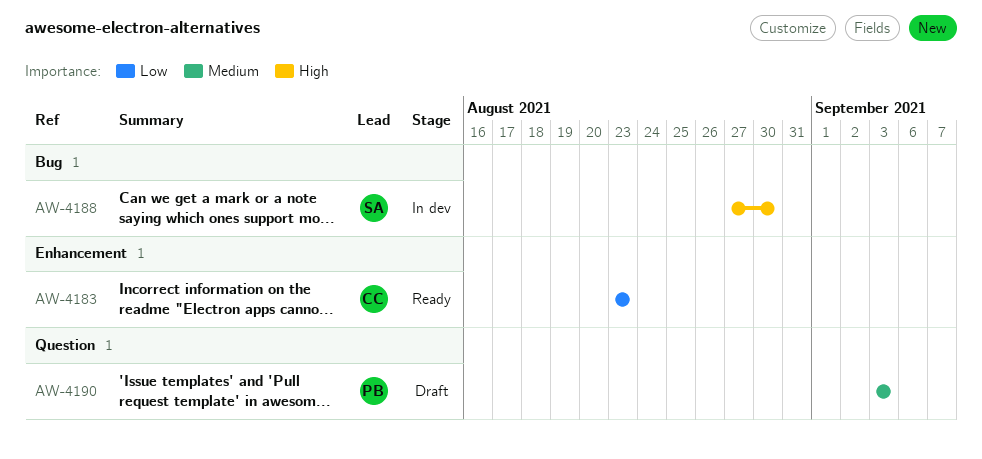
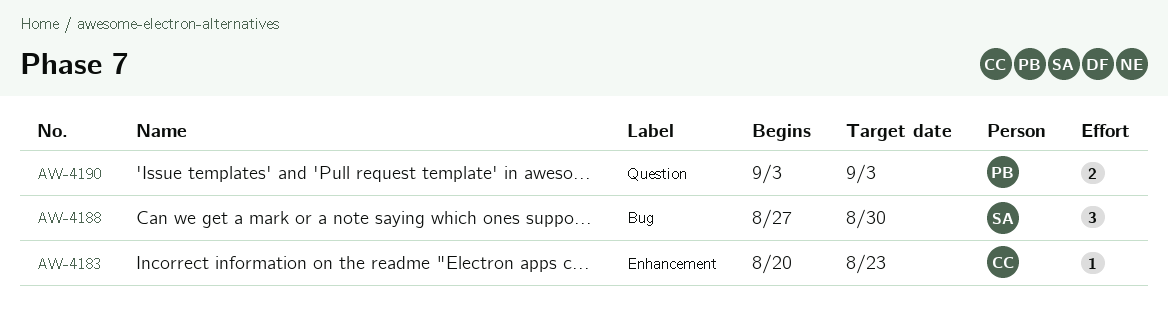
AW-4183, start: Aug 23 -> Aug 20

